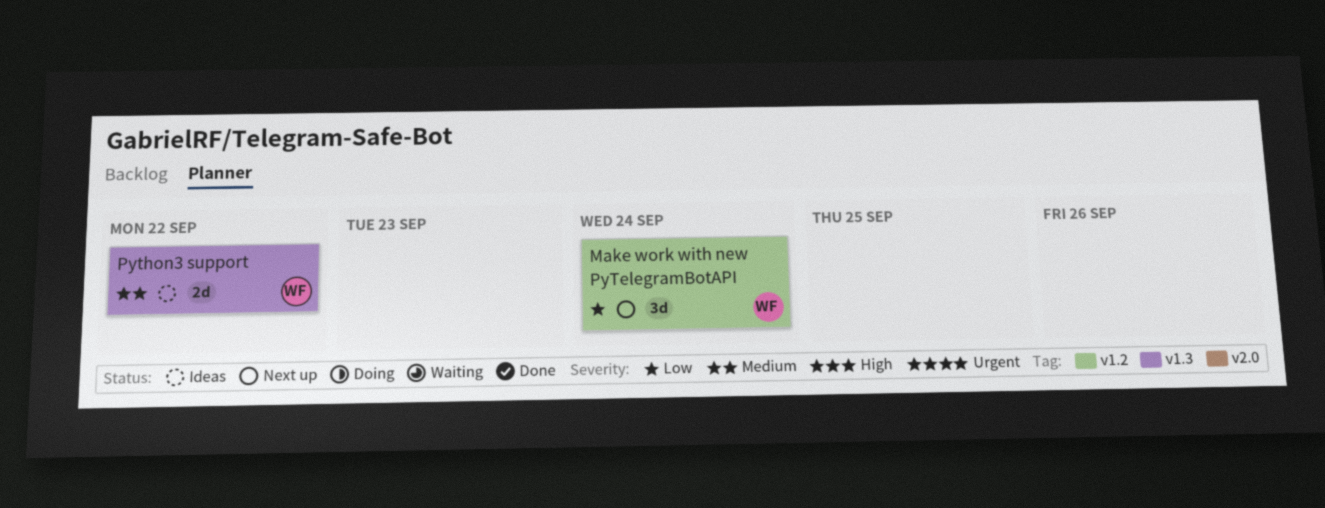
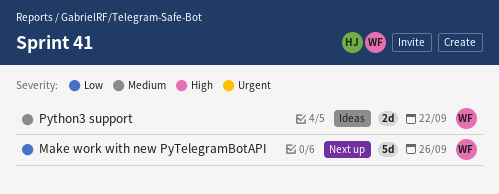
Make work with new PyTelegramBotAPI, estimate: 3d -> 5d
Make work with new PyTelegramBotAPI, due: Sep 24 -> Sep 26

